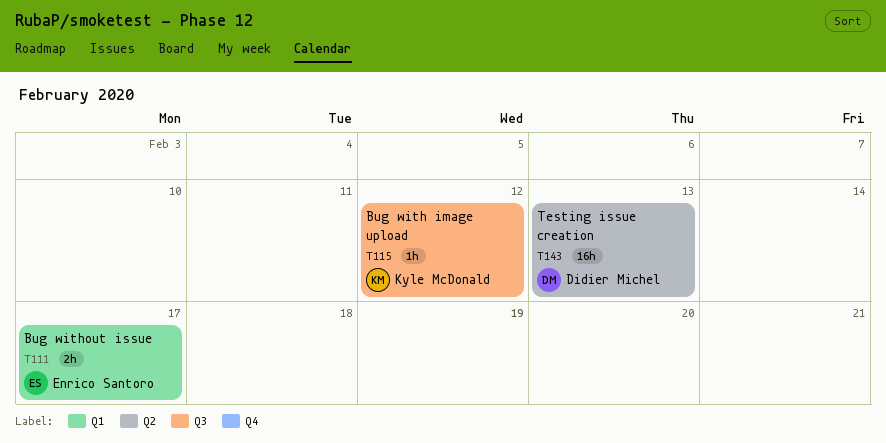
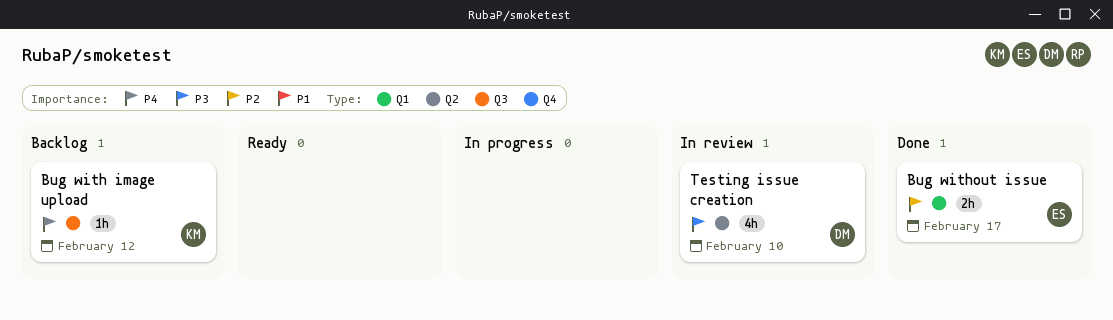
Testing issue creation, estimate: 16h -> 4h
Testing issue creation, due: Feb 13 -> Feb 10

